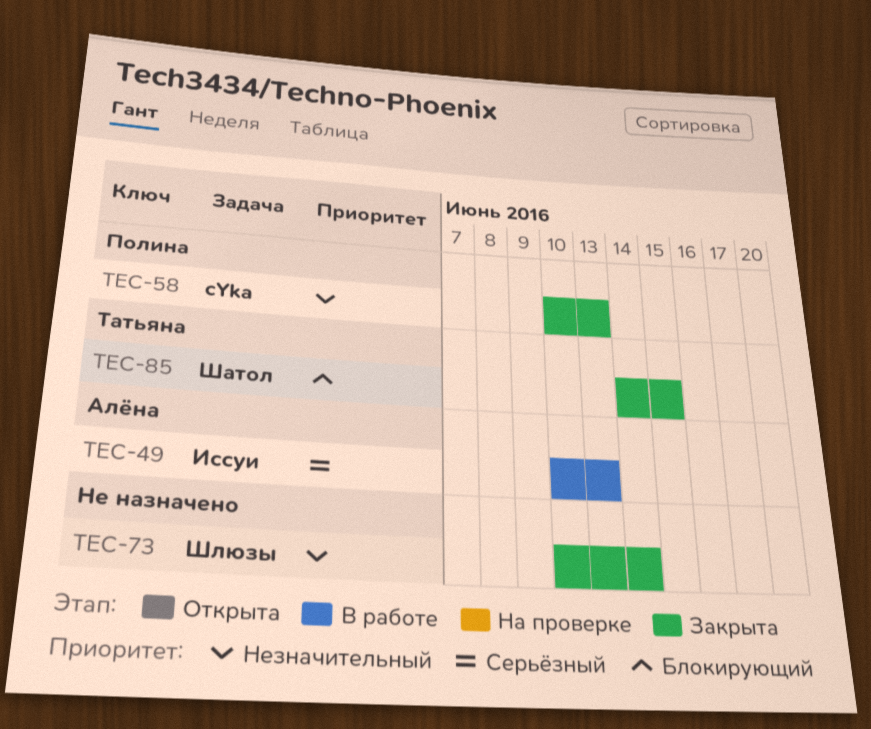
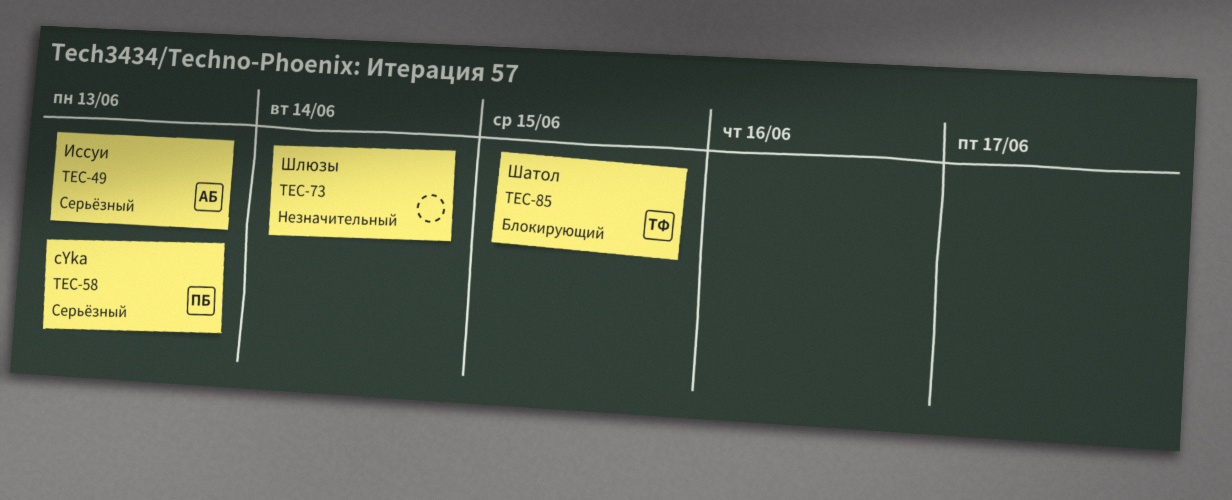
TEC-58, priority: Незначительный -> Серьёзный

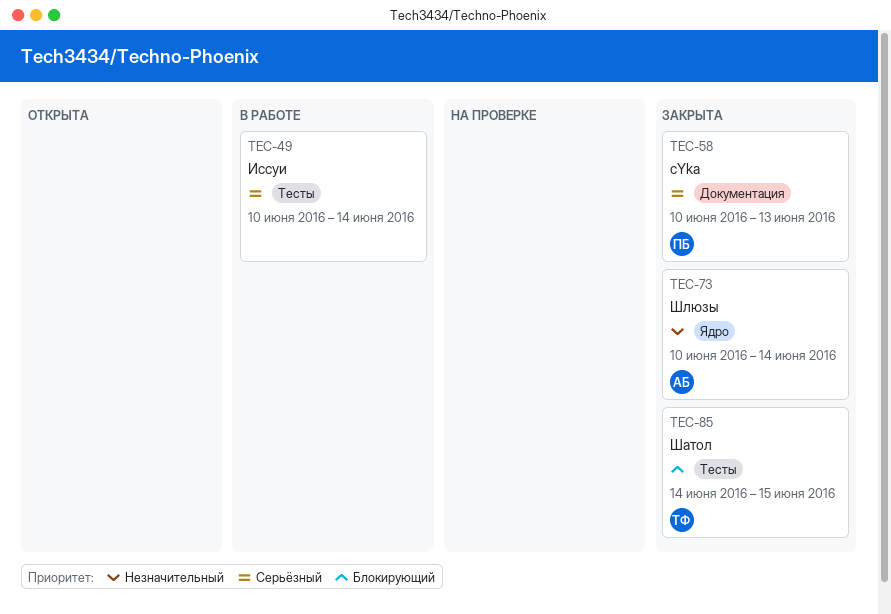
TEC-49, owner: АБ -> none
TEC-49, due: Jun 13 -> Jun 14
TEC-73, owner: none -> АБ

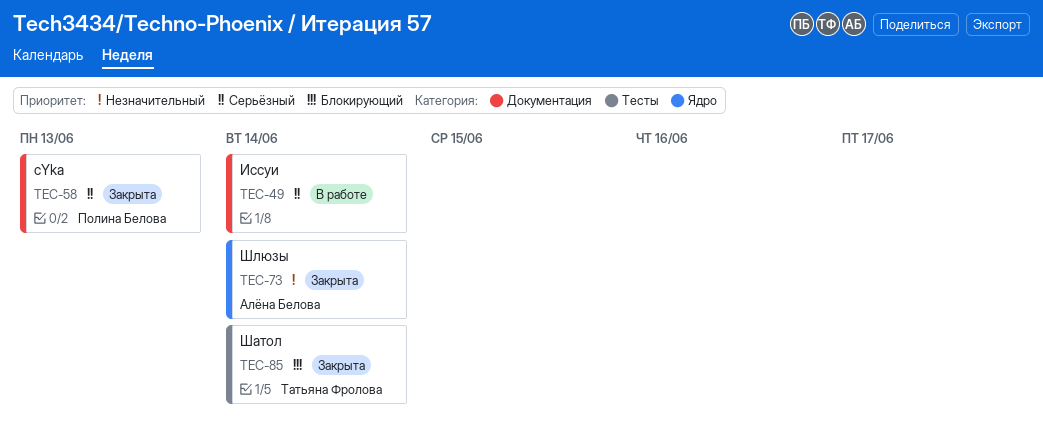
TEC-49, label: Тесты -> Документация
TEC-85, due: Jun 15 -> Jun 14

